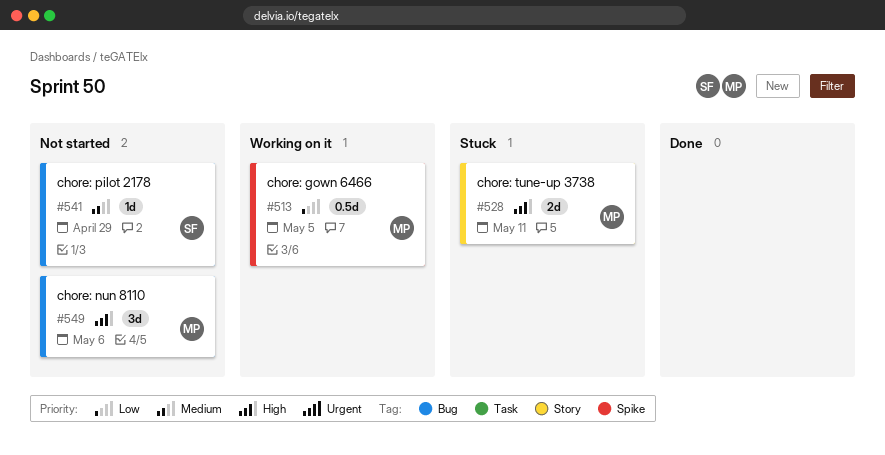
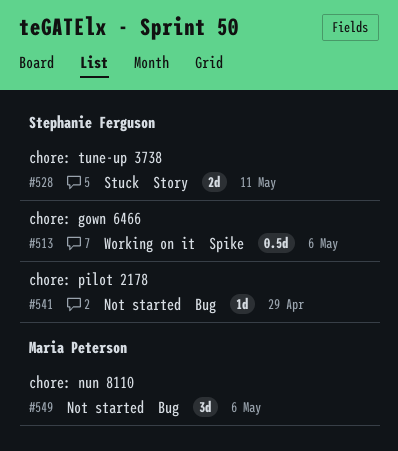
#513, owner: Maria Peterson -> Stephanie Ferguson
#513, due: May 5 -> May 6
#528, owner: Maria Peterson -> Stephanie Ferguson

